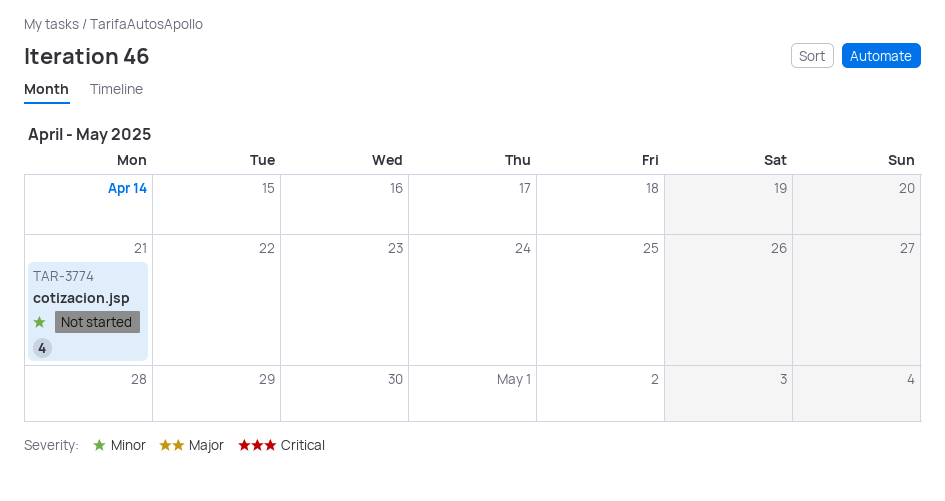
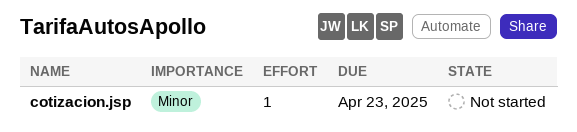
cotizacion.jsp, estimate: 4 -> 1
cotizacion.jsp, due: Apr 21 -> Apr 23

